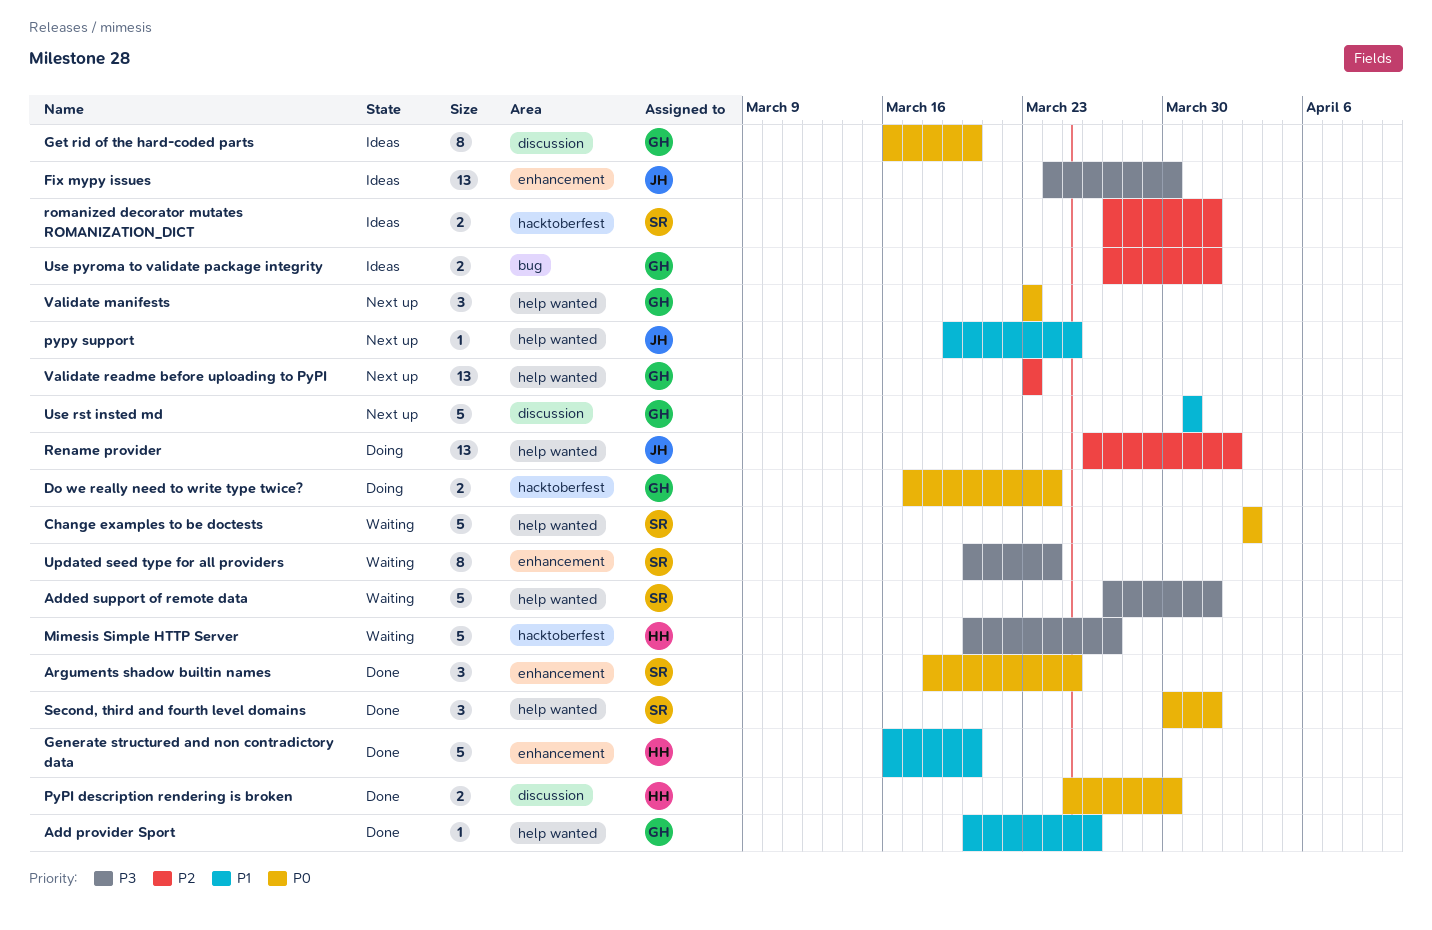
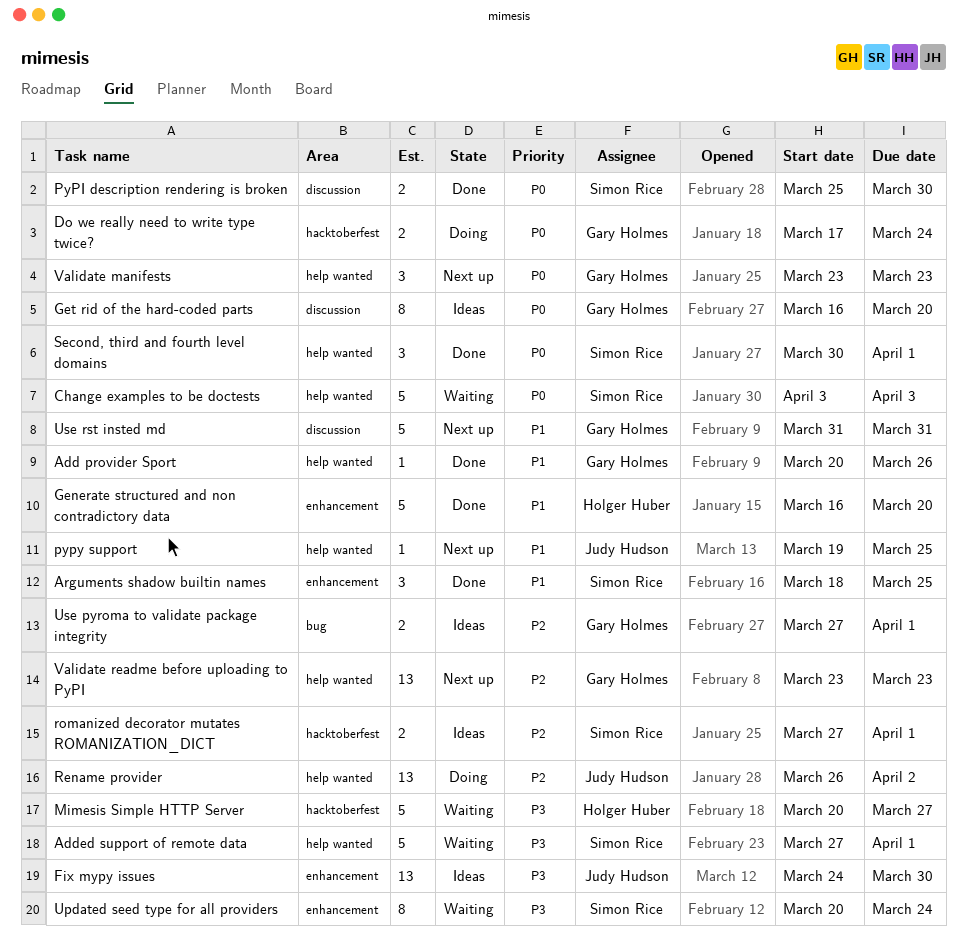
Arguments shadow builtin names, priority: P0 -> P1
PyPI description rendering is broken, owner: Holger Huber -> Simon Rice

